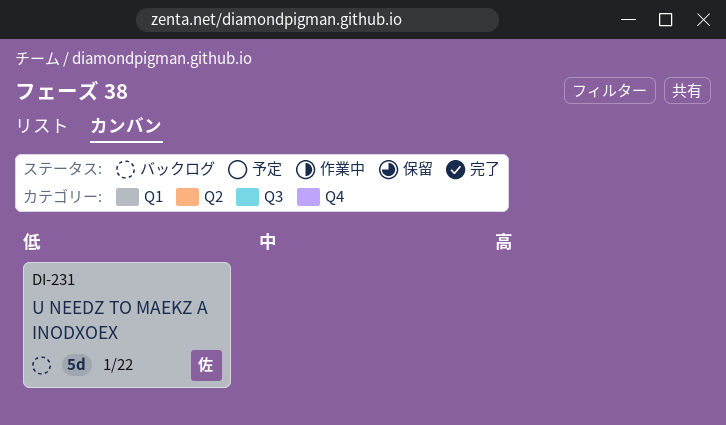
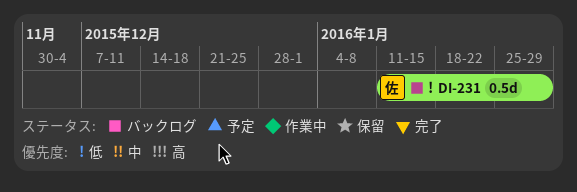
DI-231, estimate: 5d -> 0.5d
DI-231, due: Jan 22 -> Jan 29

